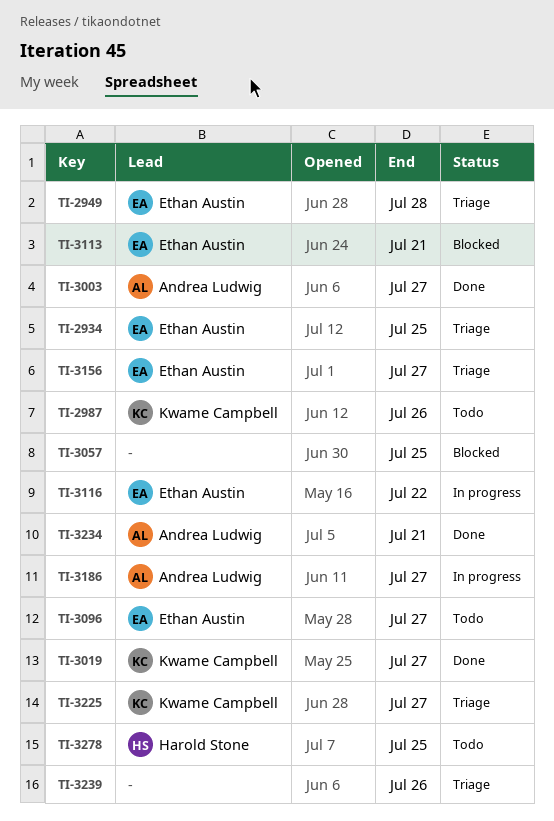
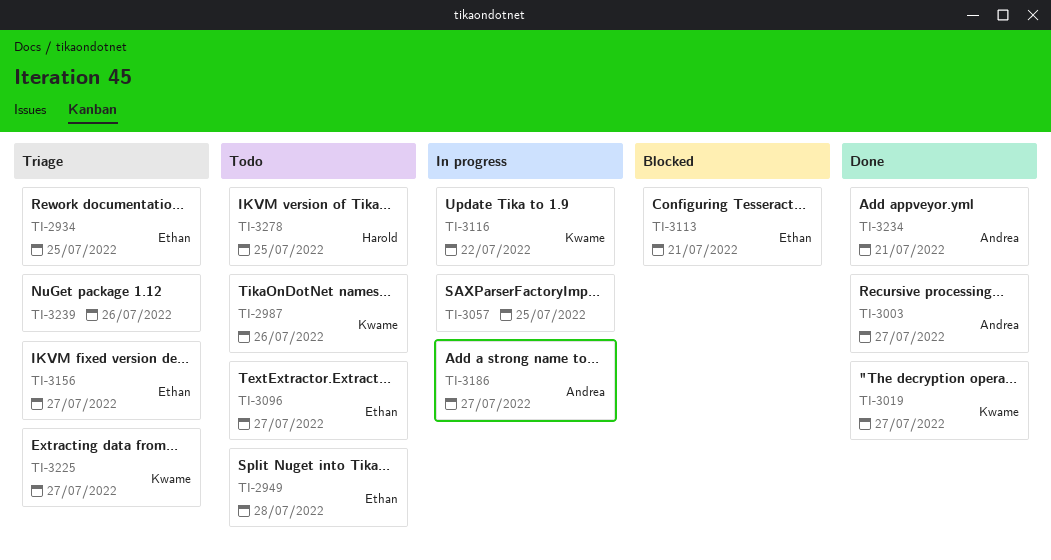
TI-2949, status: Triage -> Todo
TI-3057, status: Blocked -> In progress
TI-3116, owner: Ethan Austin -> Kwame Campbell

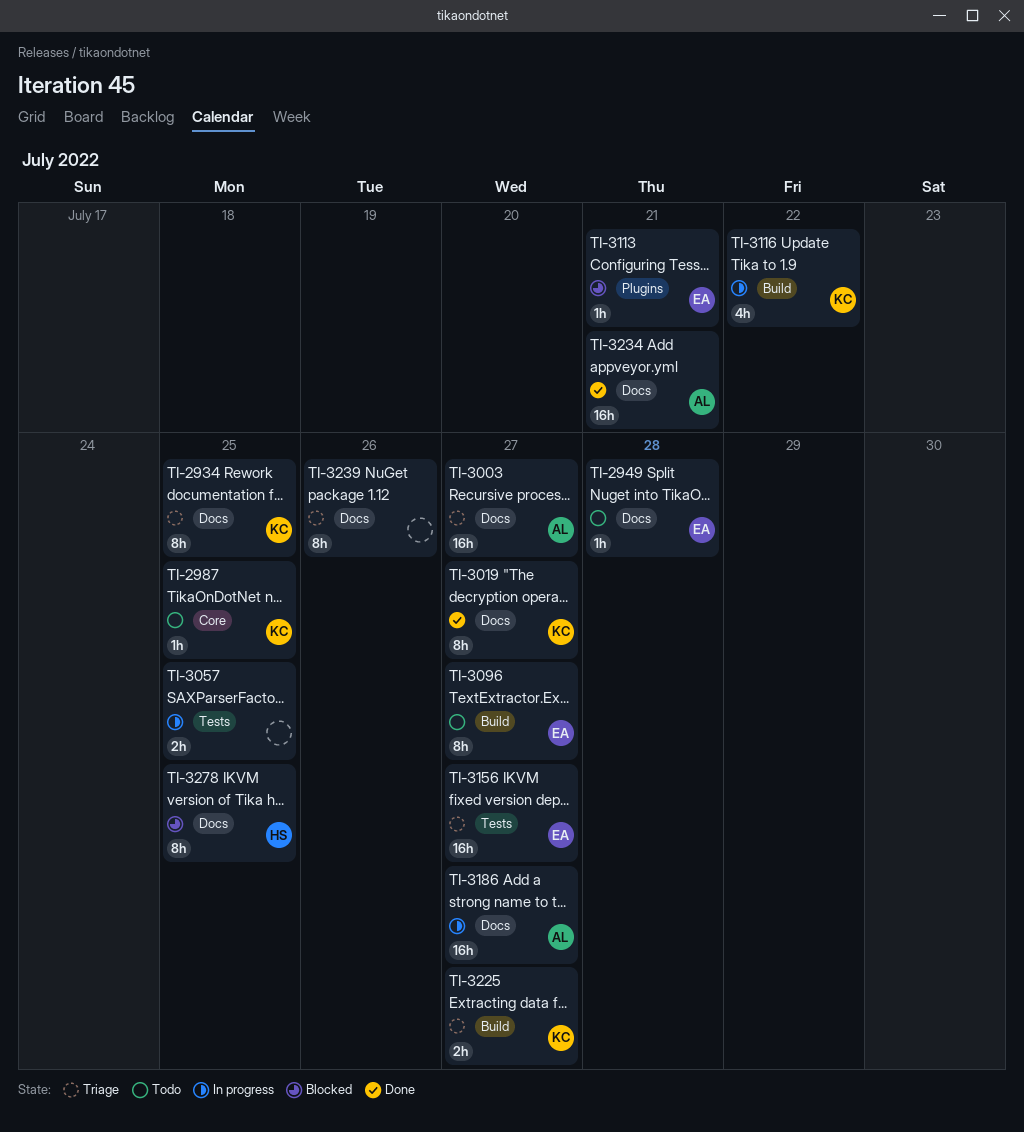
TI-2934, owner: Ethan -> Kwame
TI-2987, due: Jul 26 -> Jul 25
TI-3003, status: Done -> Triage
TI-3278, status: Todo -> Blocked

